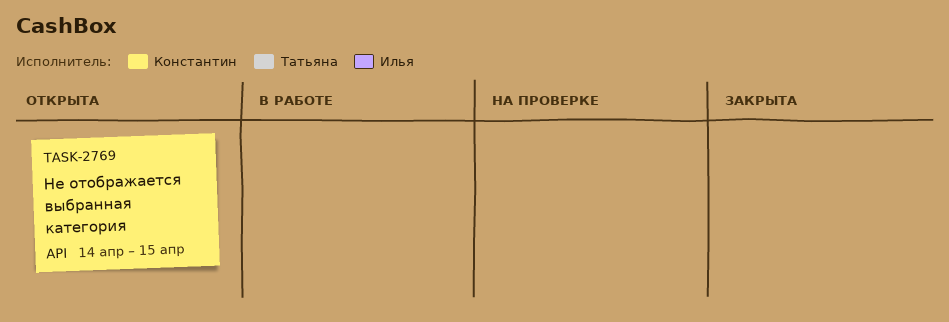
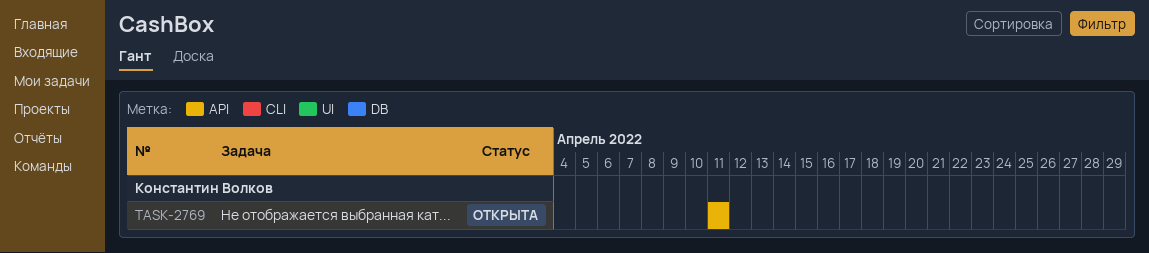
TASK-2769, start: Apr 14 -> Apr 11
TASK-2769, due: Apr 15 -> Apr 11

